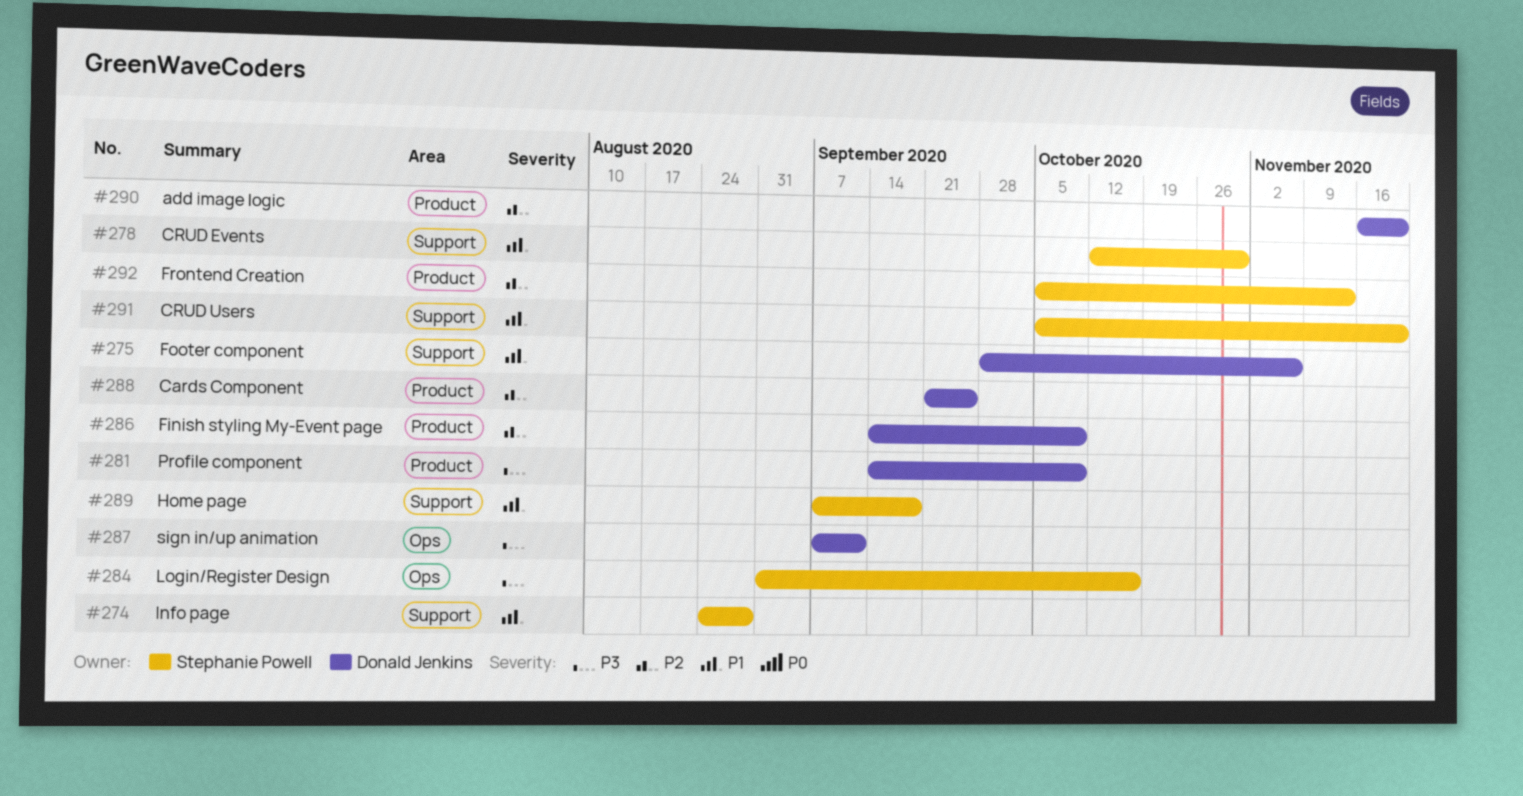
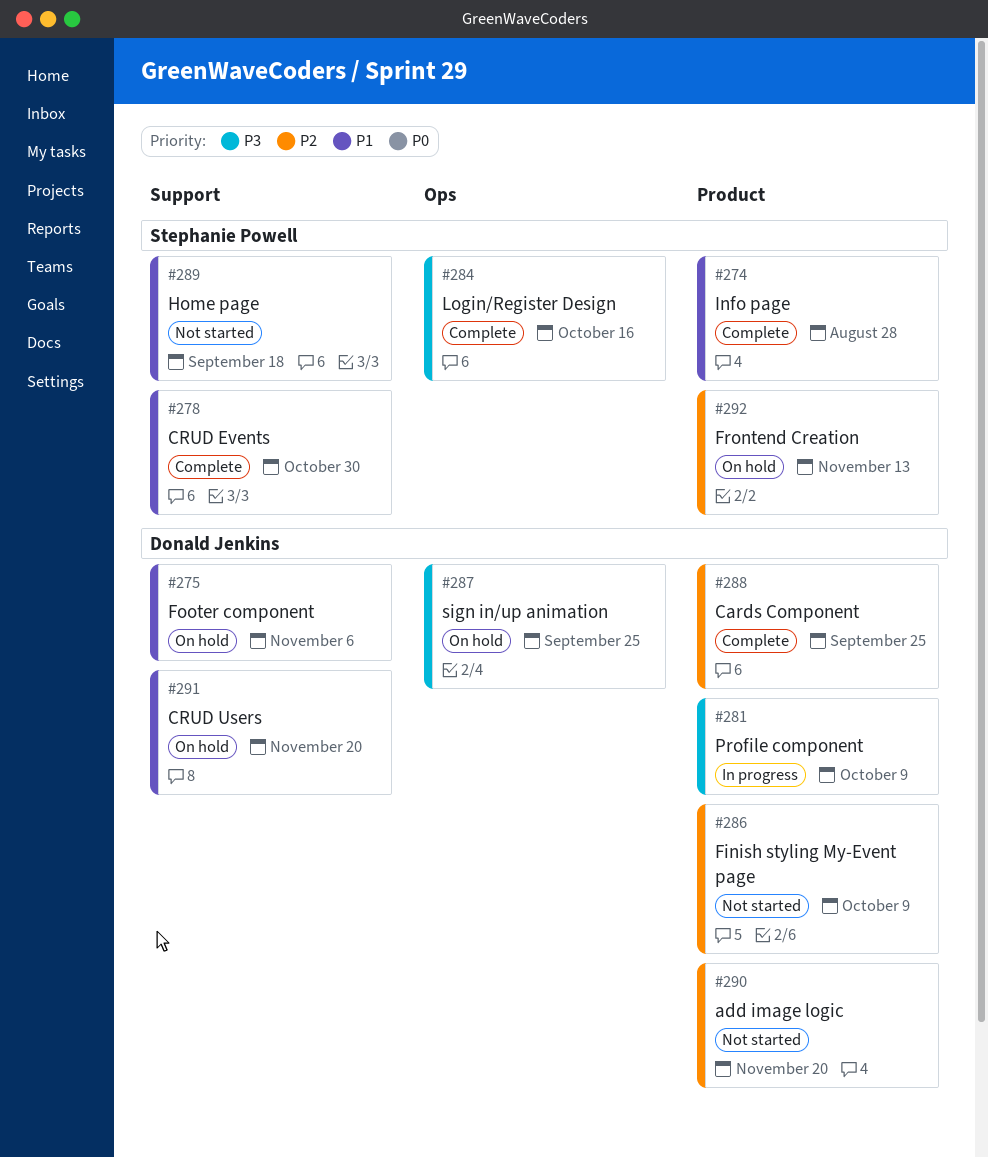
#274, label: Support -> Product
#287, due: Sep 11 -> Sep 25
#291, owner: Stephanie Powell -> Donald Jenkins

